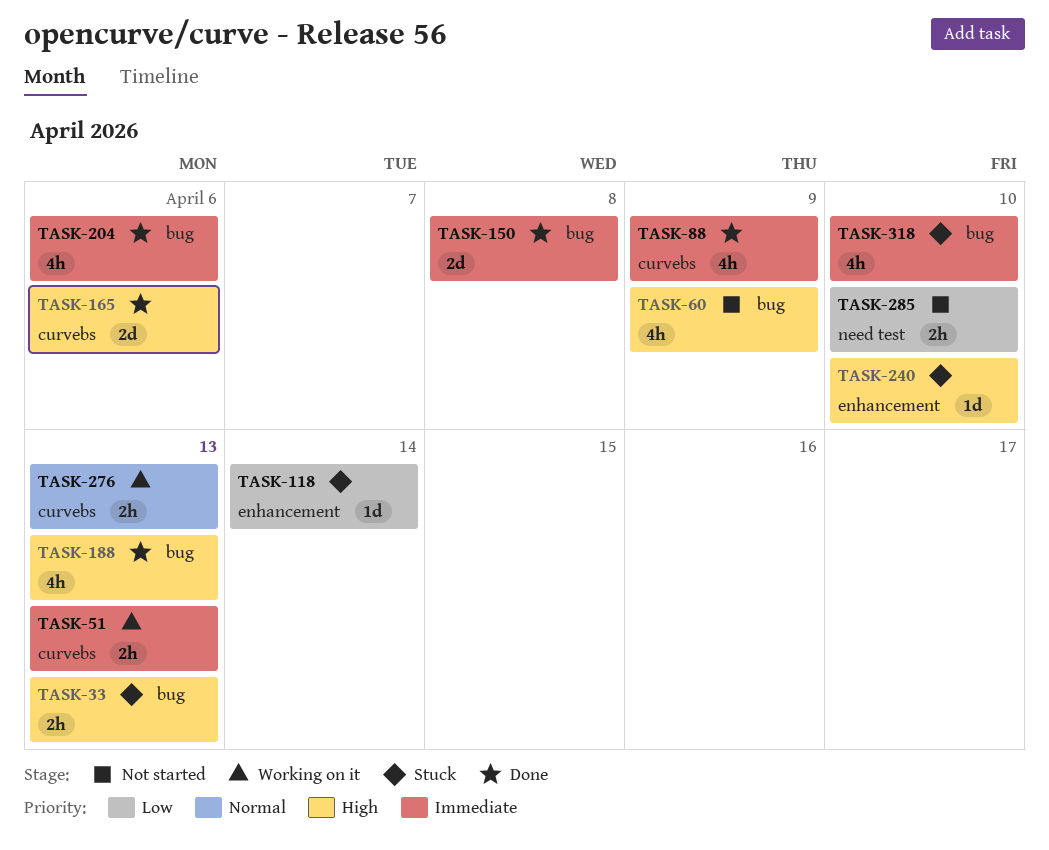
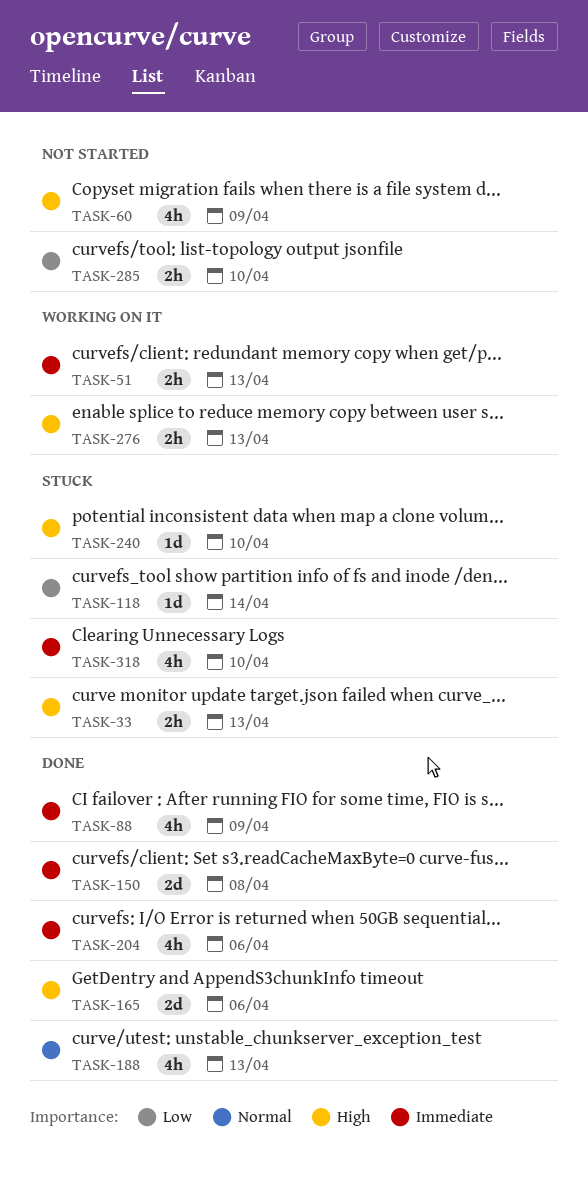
TASK-188, priority: High -> Normal
TASK-276, priority: Normal -> High

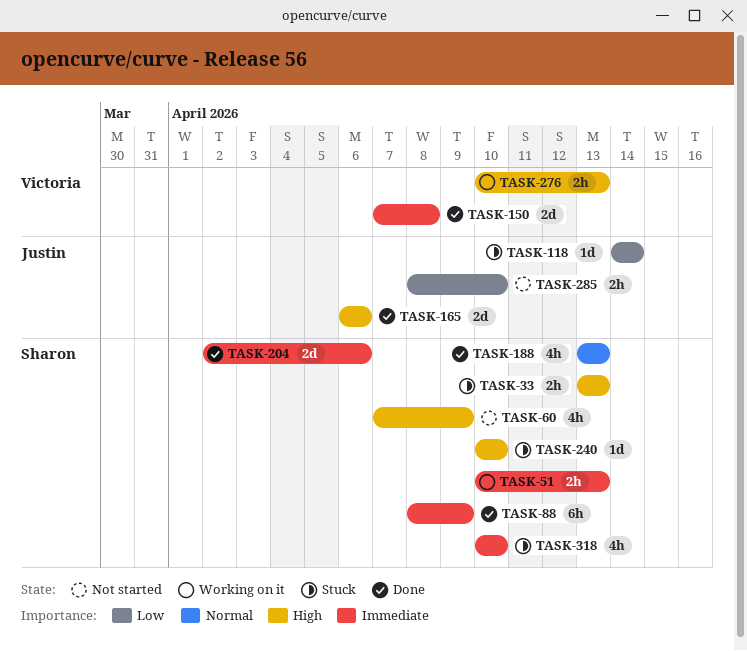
TASK-88, estimate: 4h -> 6h
TASK-204, estimate: 4h -> 2d

